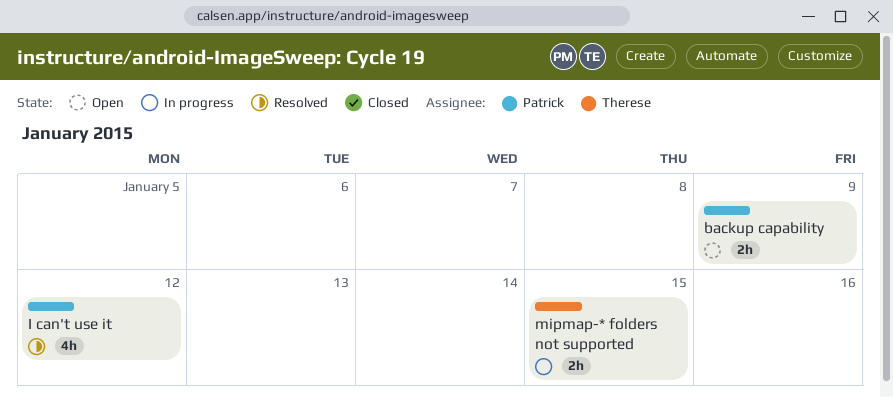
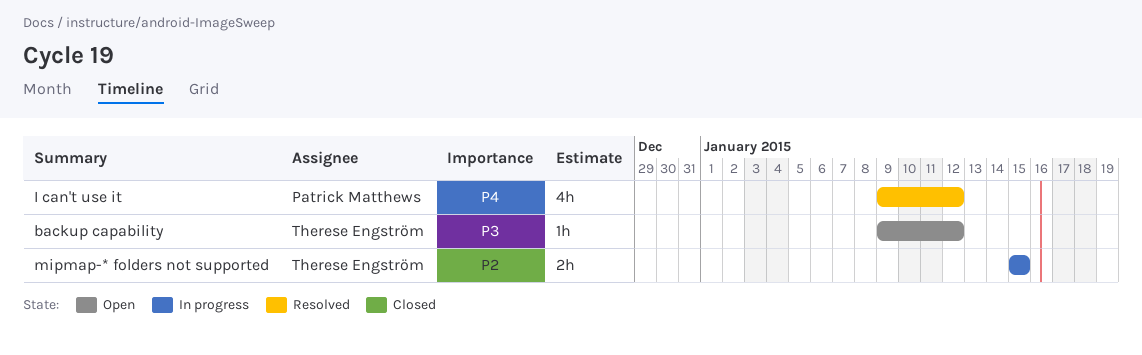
backup capability, owner: Patrick Matthews -> Therese Engström
backup capability, estimate: 2h -> 1h
backup capability, due: Jan 9 -> Jan 12

